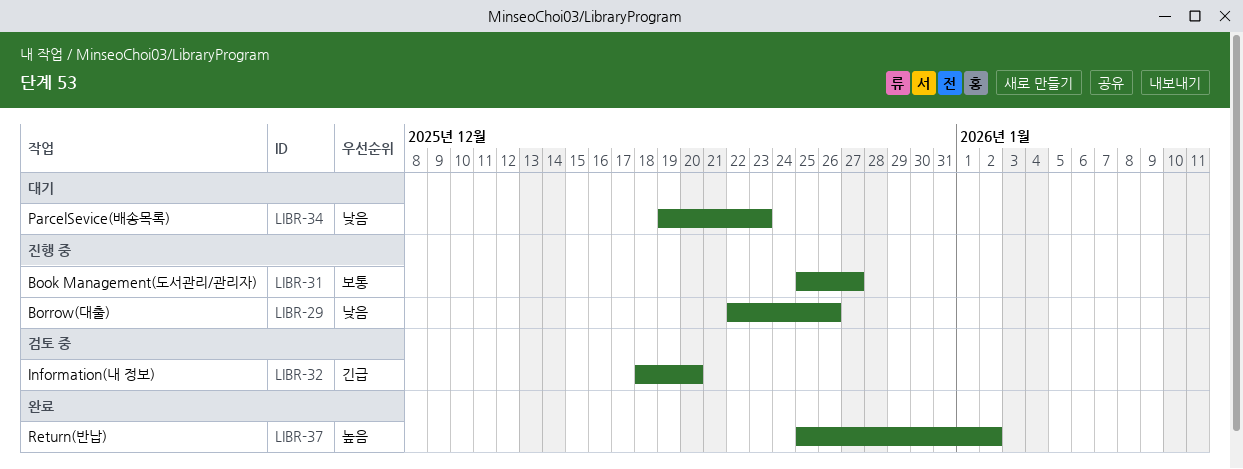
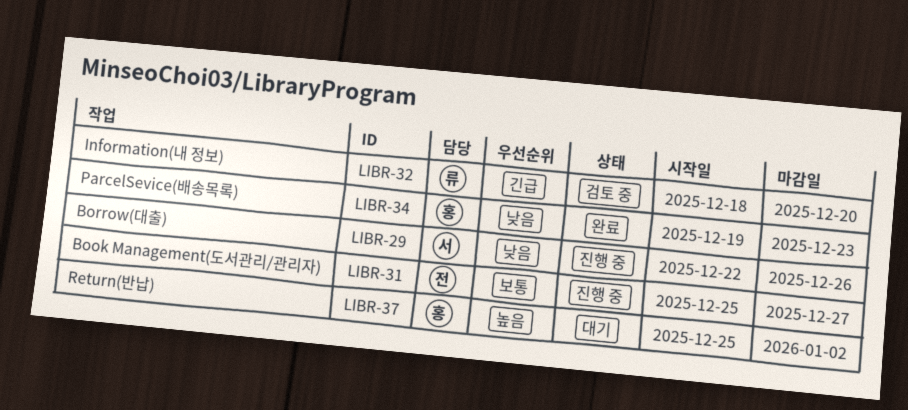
LIBR-34, status: 대기 -> 완료
LIBR-37, status: 완료 -> 대기

